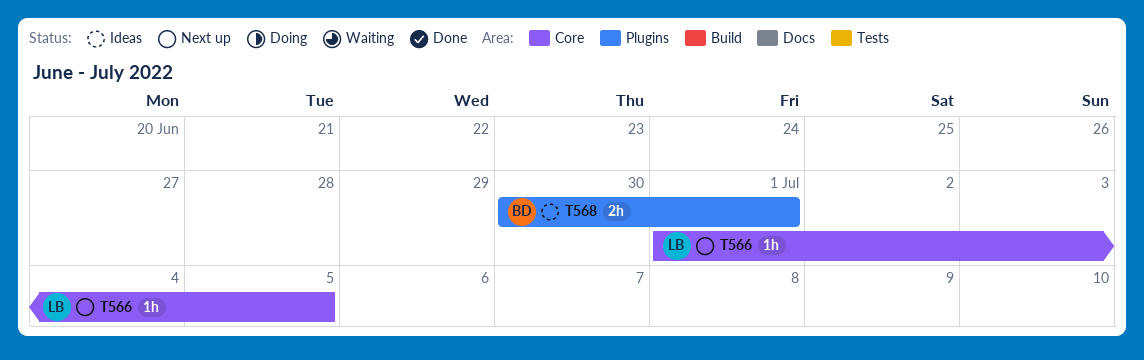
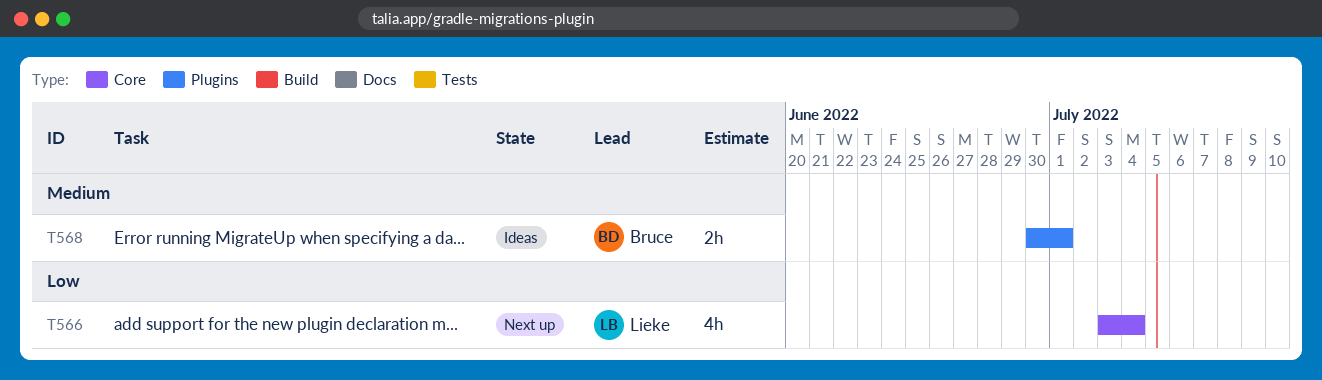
T566, estimate: 1h -> 4h
T566, start: Jul 1 -> Jul 3
T566, due: Jul 5 -> Jul 4

